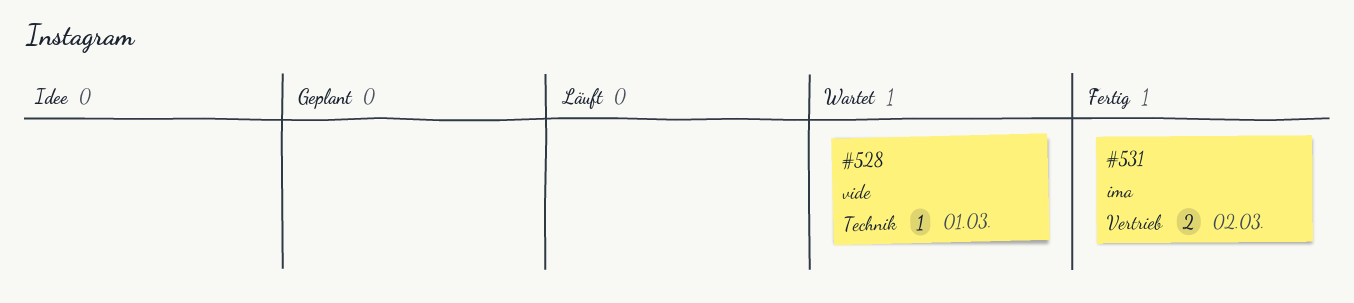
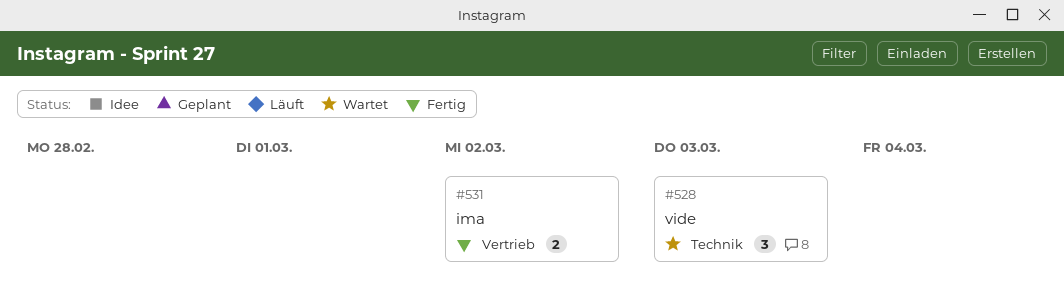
#528, estimate: 1 -> 3
#528, due: Mar 1 -> Mar 3

